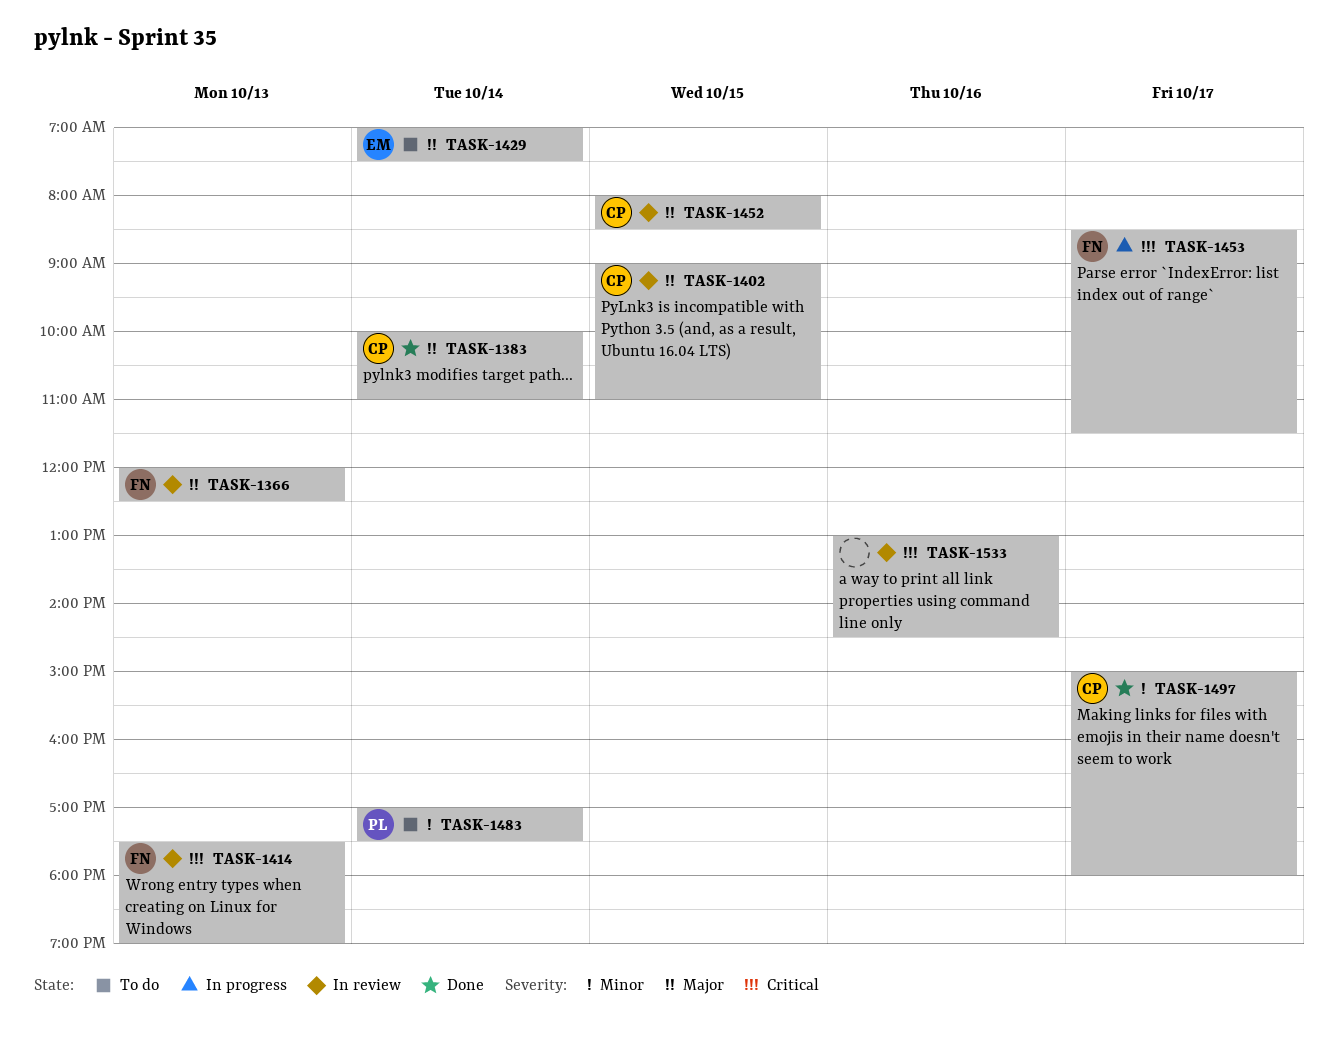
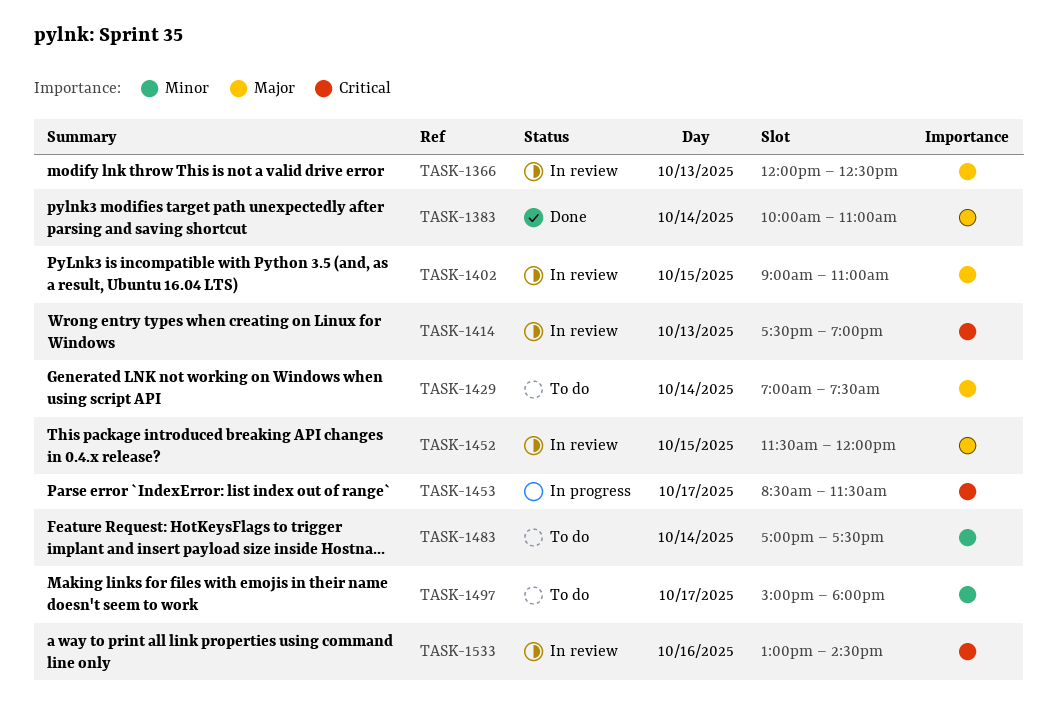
TASK-1452, begins: 08:00 -> 11:30
TASK-1452, ends: 08:30 -> 12:00
TASK-1497, status: Done -> To do

